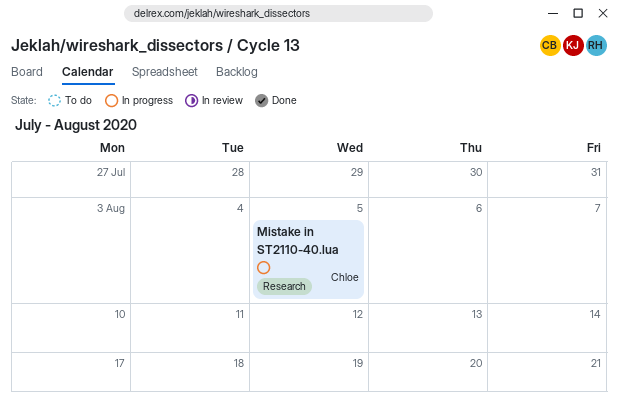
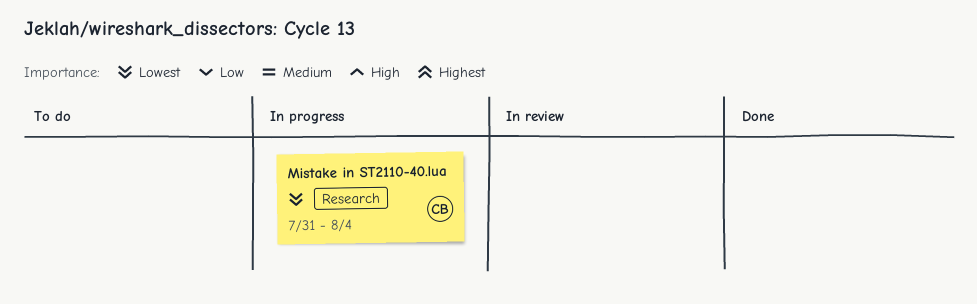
Mistake in ST2110-40.lua, due: Aug 5 -> Aug 4

